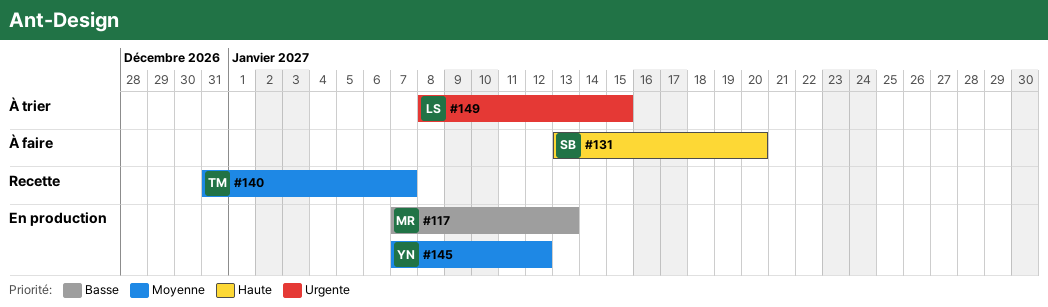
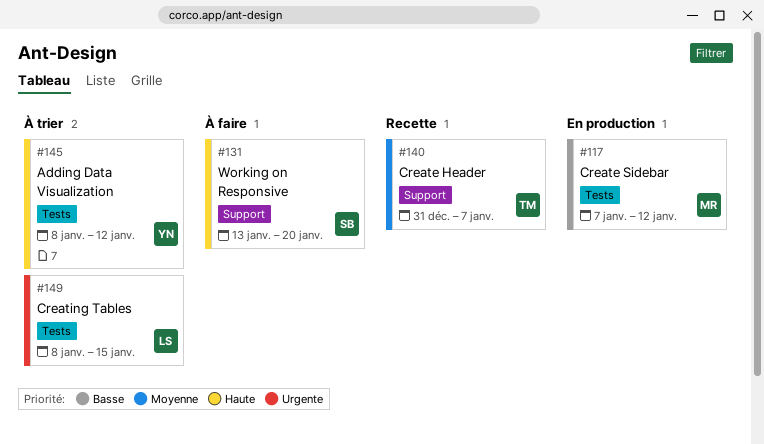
#117, due: Jan 13 -> Jan 12
#145, status: En production -> À trier
#145, priority: Moyenne -> Haute
#145, start: Jan 7 -> Jan 8

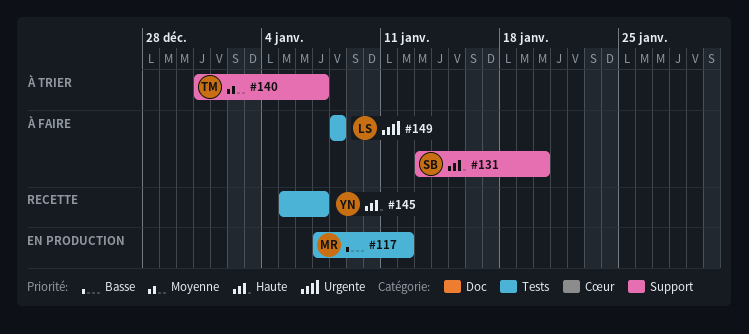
#140, status: Recette -> À trier
#145, status: À trier -> Recette
#145, start: Jan 8 -> Jan 5
#145, due: Jan 12 -> Jan 7
#149, status: À trier -> À faire
#149, due: Jan 15 -> Jan 8

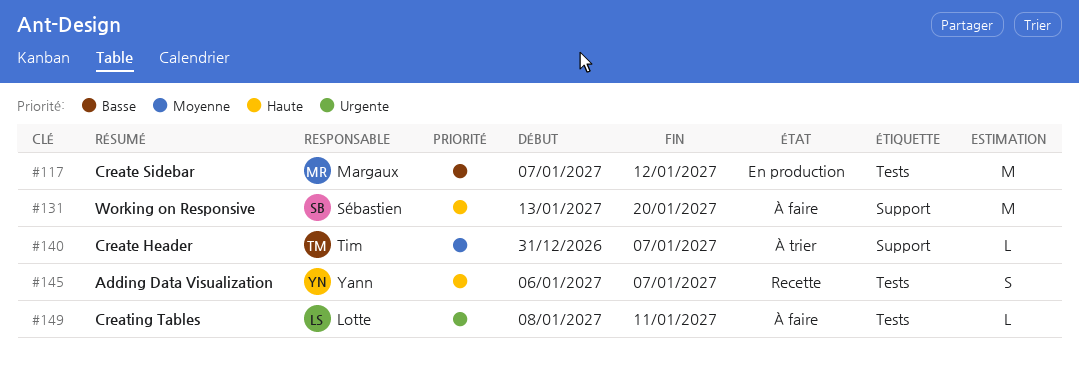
#145, start: Jan 5 -> Jan 6
#149, due: Jan 8 -> Jan 11

